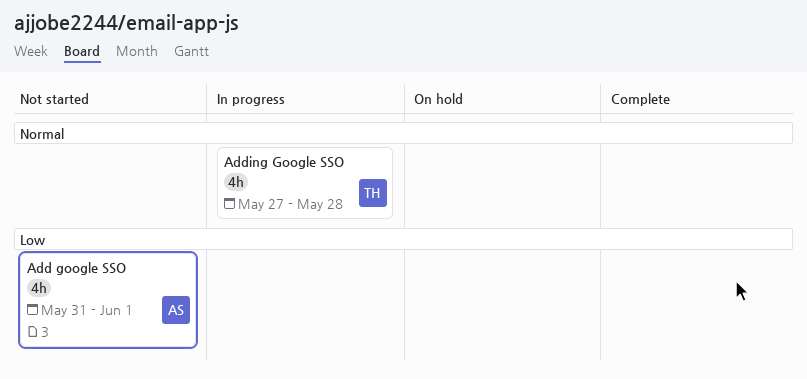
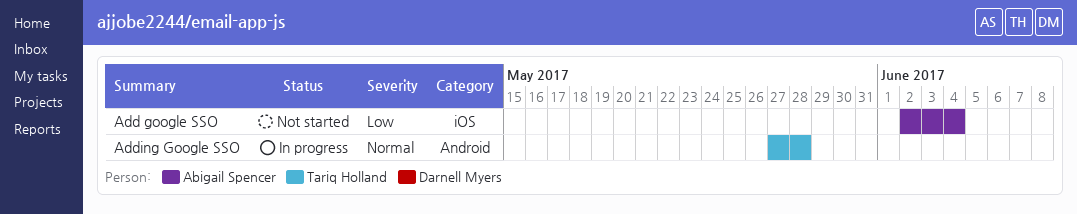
Add google SSO, start: May 31 -> Jun 2
Add google SSO, due: Jun 1 -> Jun 4

